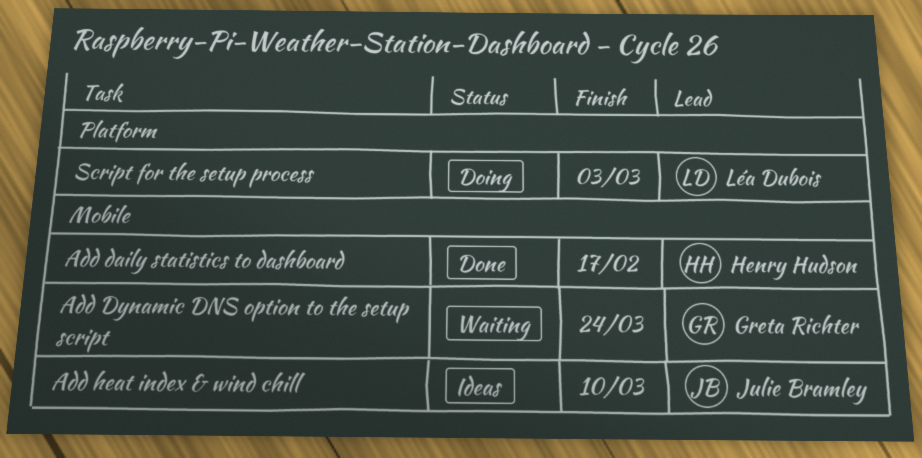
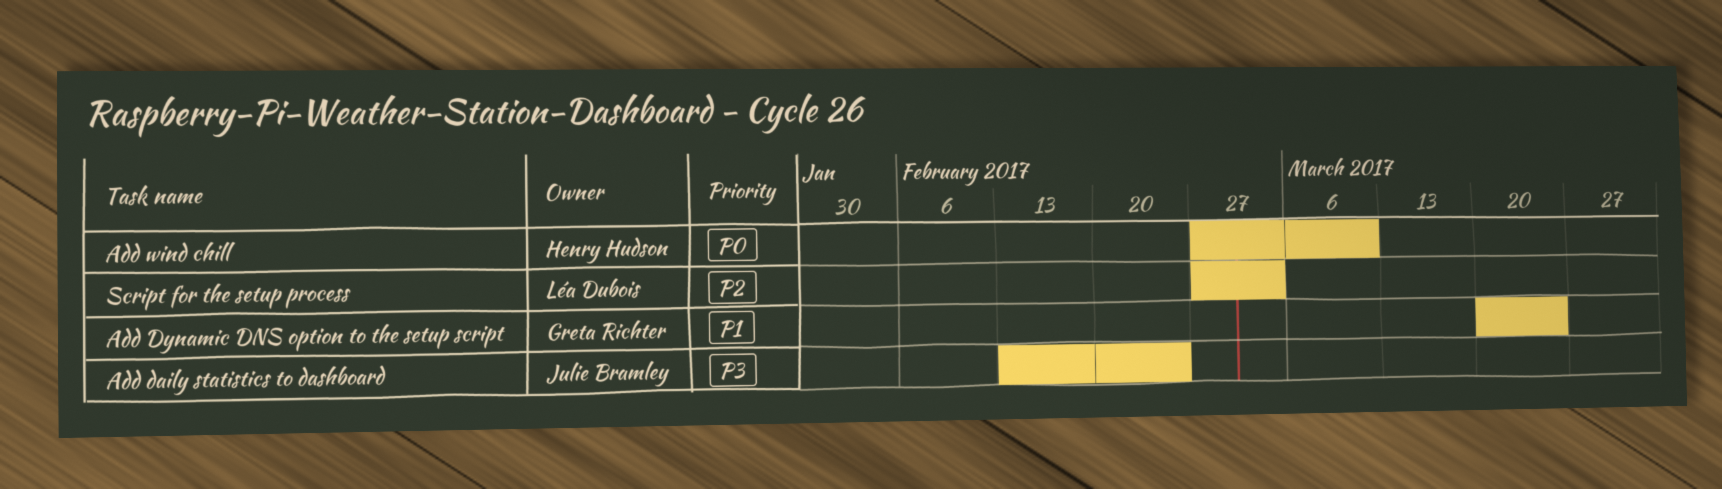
Add daily statistics to dashboard, owner: Henry Hudson -> Julie Bramley
Add daily statistics to dashboard, due: Feb 17 -> Feb 24
Add heat index & wind chill: present -> none
Add wind chill: none -> present

